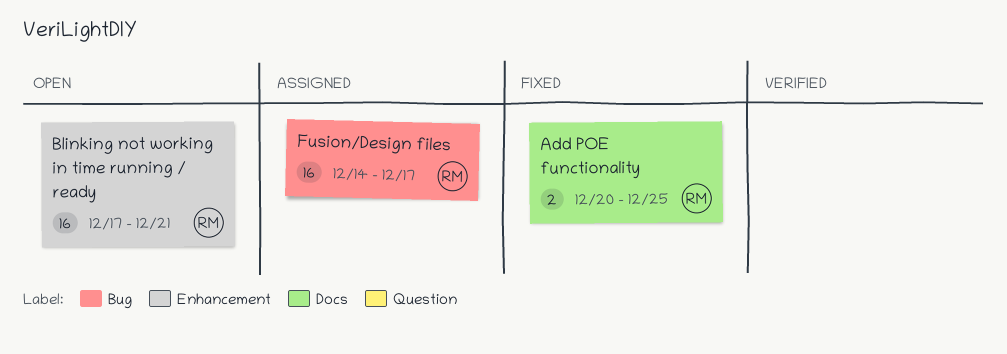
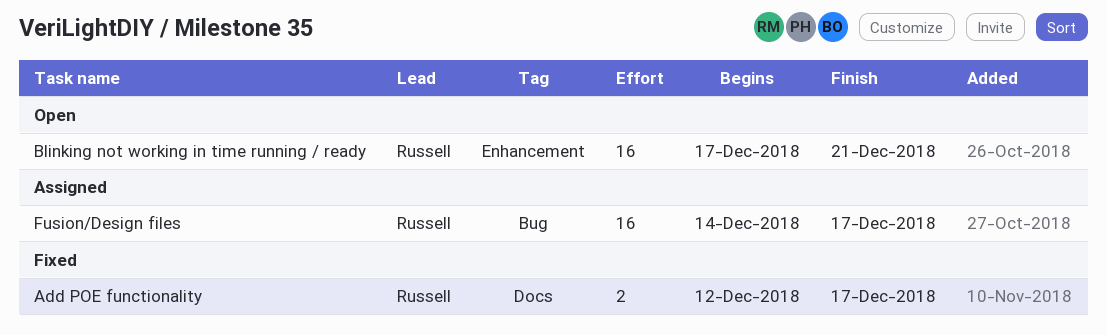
Add POE functionality, start: Dec 20 -> Dec 12
Add POE functionality, due: Dec 25 -> Dec 17

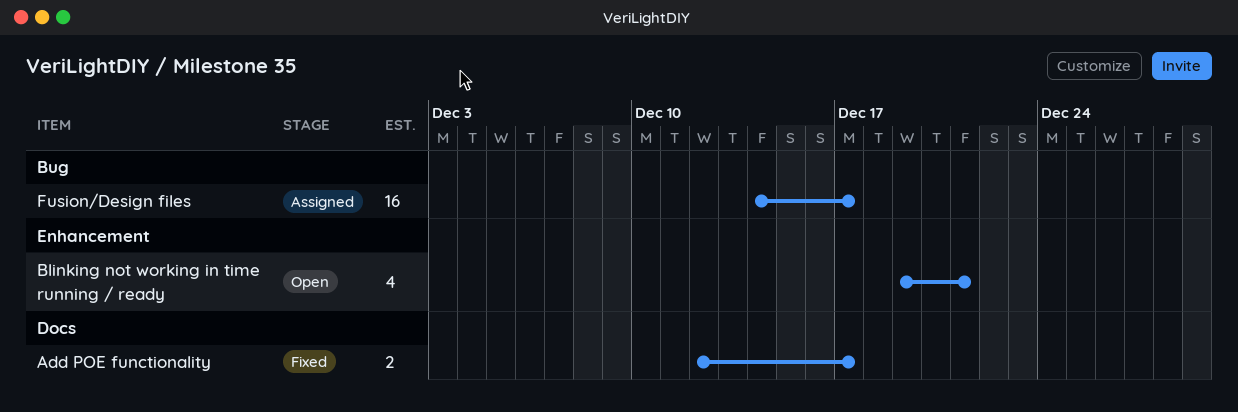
Blinking not working in time running / ready, estimate: 16 -> 4
Blinking not working in time running / ready, start: Dec 17 -> Dec 19

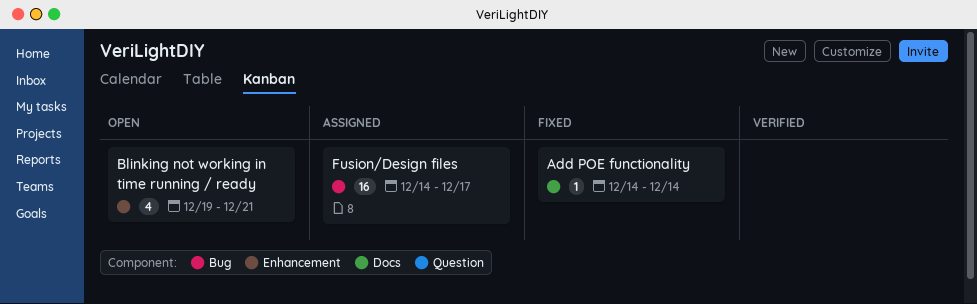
Add POE functionality, estimate: 2 -> 1
Add POE functionality, start: Dec 12 -> Dec 14
Add POE functionality, due: Dec 17 -> Dec 14

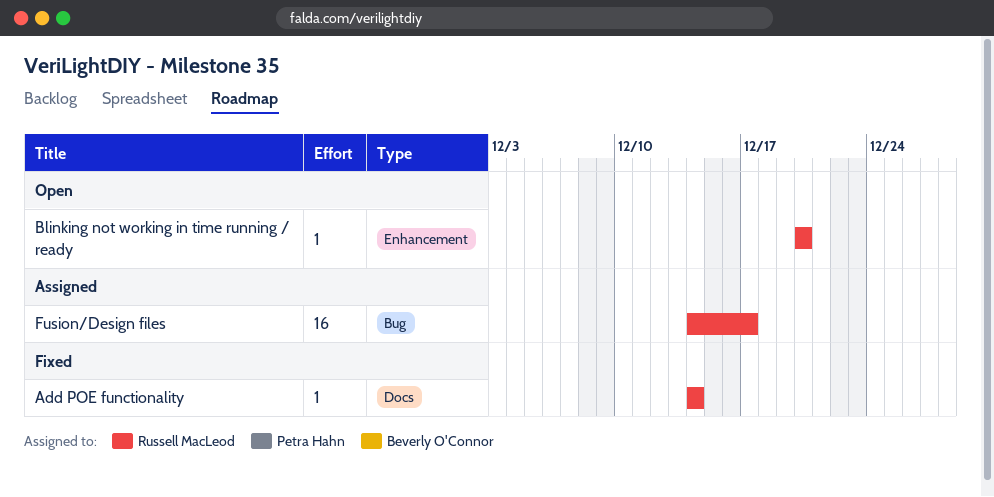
Blinking not working in time running / ready, estimate: 4 -> 1
Blinking not working in time running / ready, start: Dec 19 -> Dec 20
Blinking not working in time running / ready, due: Dec 21 -> Dec 20

